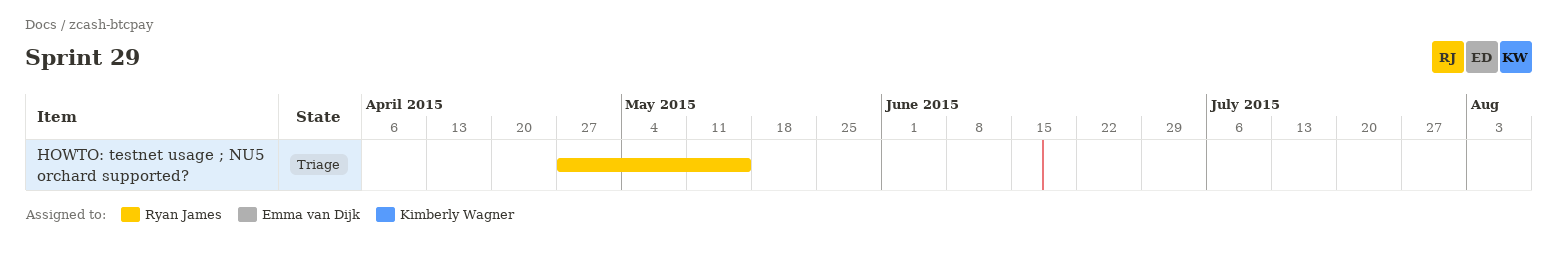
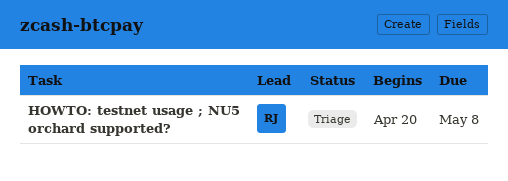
HOWTO: testnet usage ; NU5 orchard supported?, start: Apr 27 -> Apr 20
HOWTO: testnet usage ; NU5 orchard supported?, due: May 15 -> May 8

